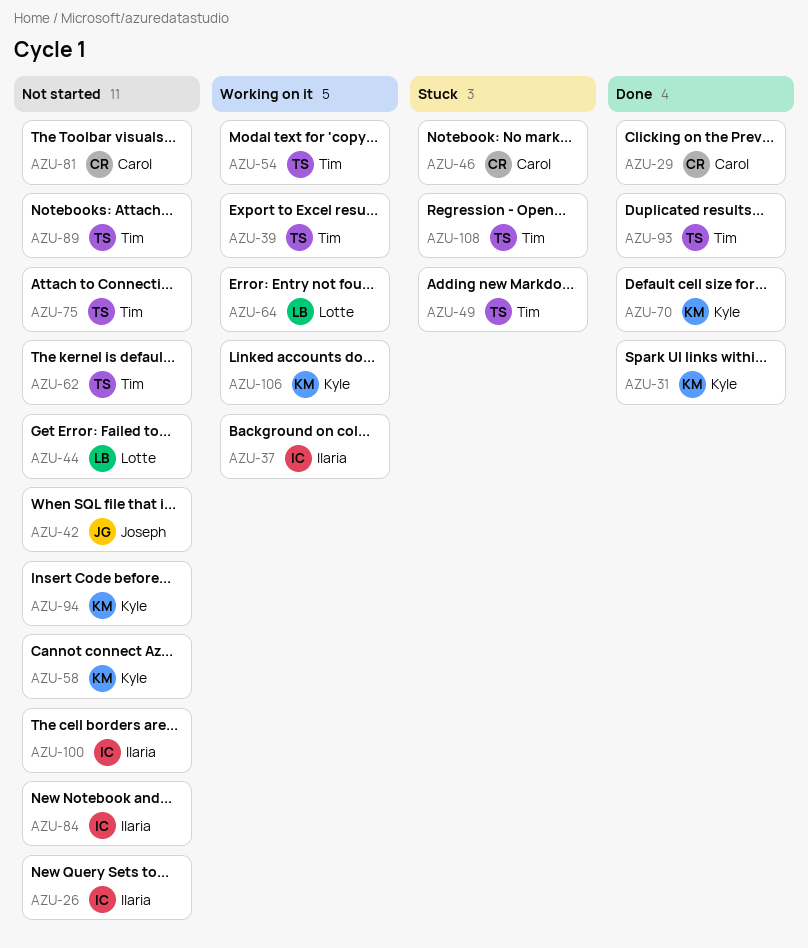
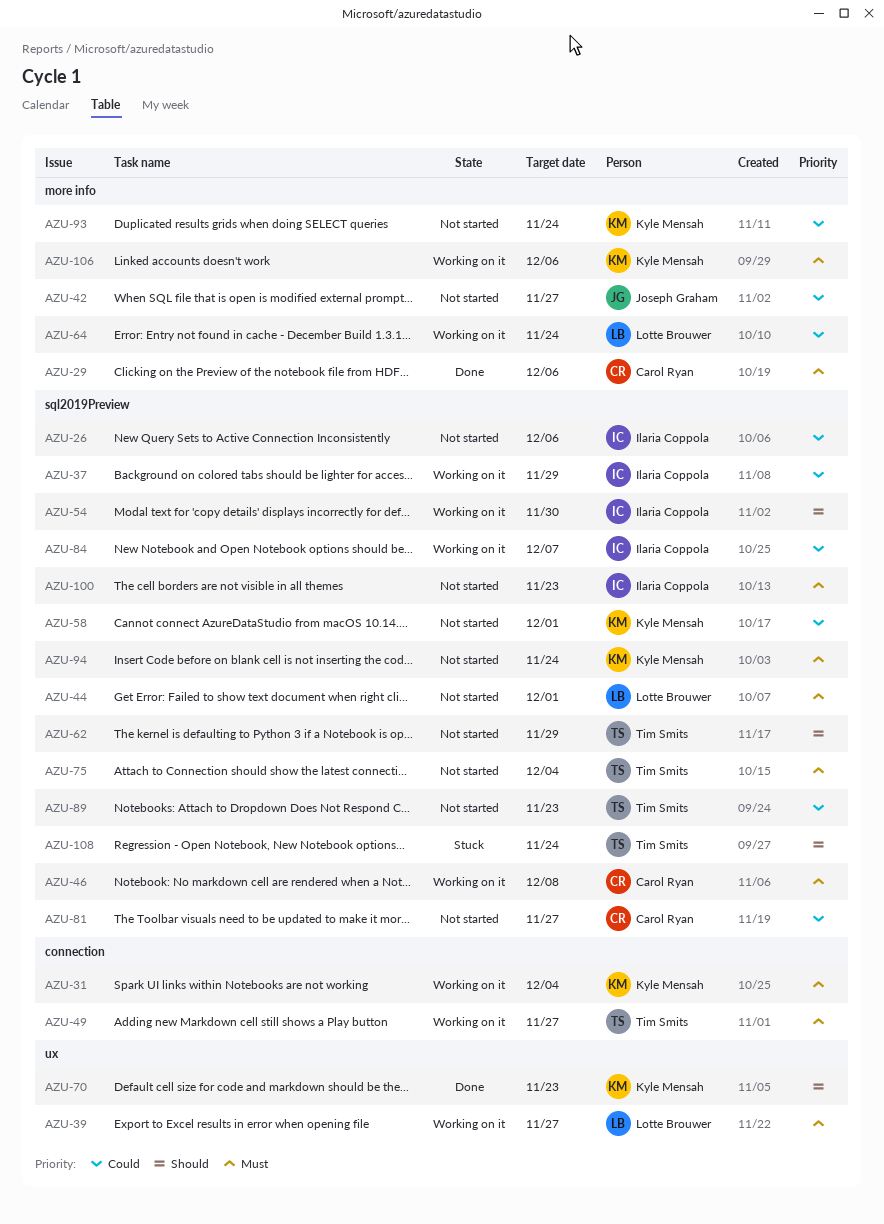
AZU-31, status: Done -> Working on it
AZU-39, owner: Tim Smits -> Lotte Brouwer
AZU-46, status: Stuck -> Working on it
AZU-49, status: Stuck -> Working on it
AZU-54, owner: Tim Smits -> Ilaria Coppola
AZU-84, status: Not started -> Working on it
AZU-93, status: Done -> Not started
AZU-93, owner: Tim Smits -> Kyle Mensah

